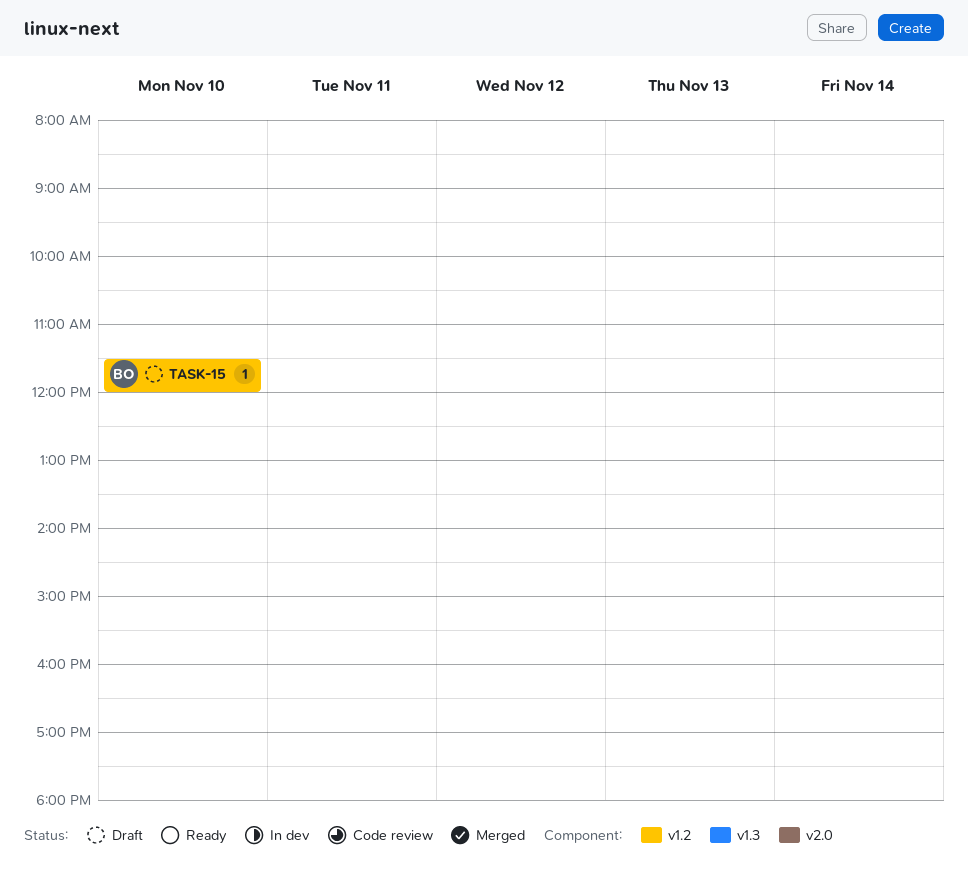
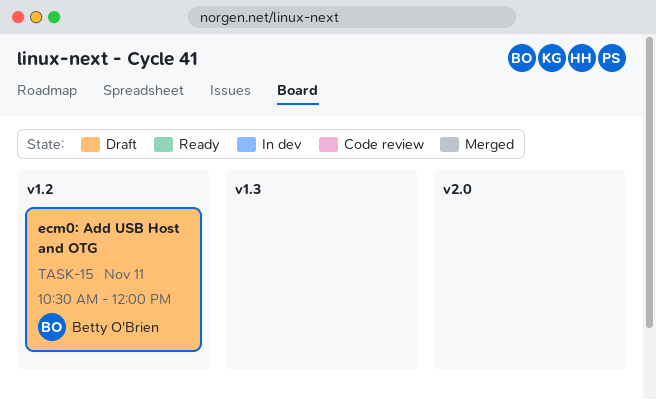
TASK-15, day: Nov 10 -> Nov 11
TASK-15, begins: 11:30 -> 10:30

